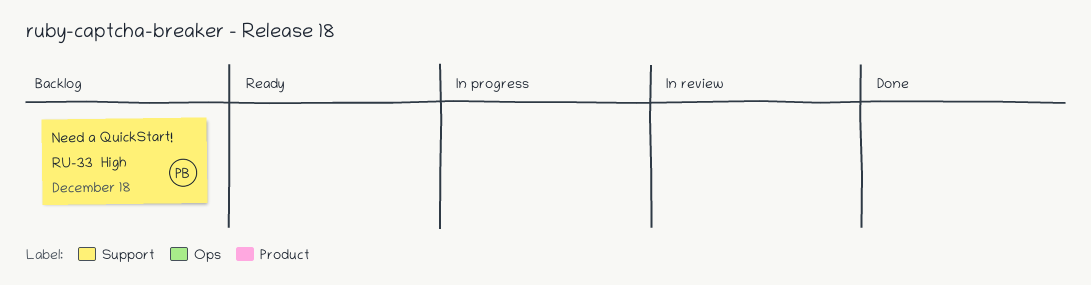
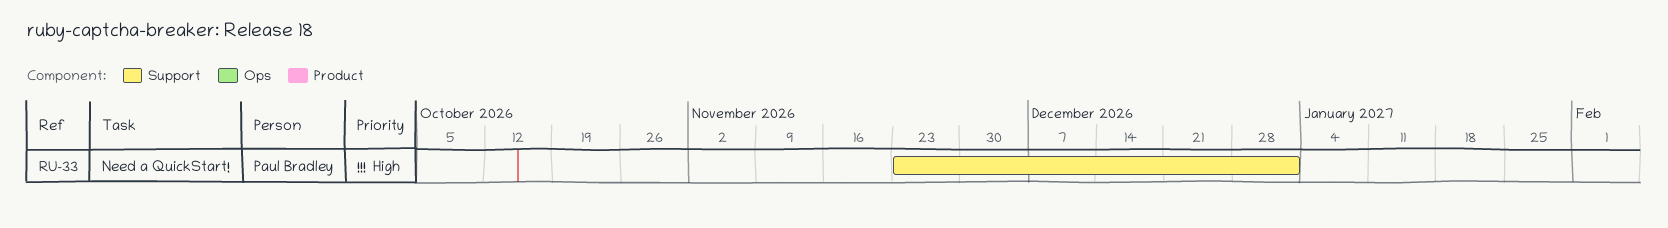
RU-33, due: Dec 18 -> Jan 1

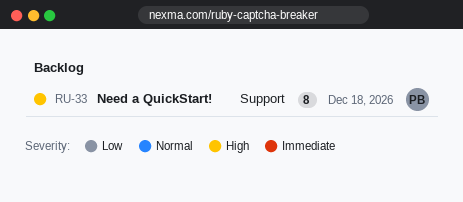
RU-33, due: Jan 1 -> Dec 18

